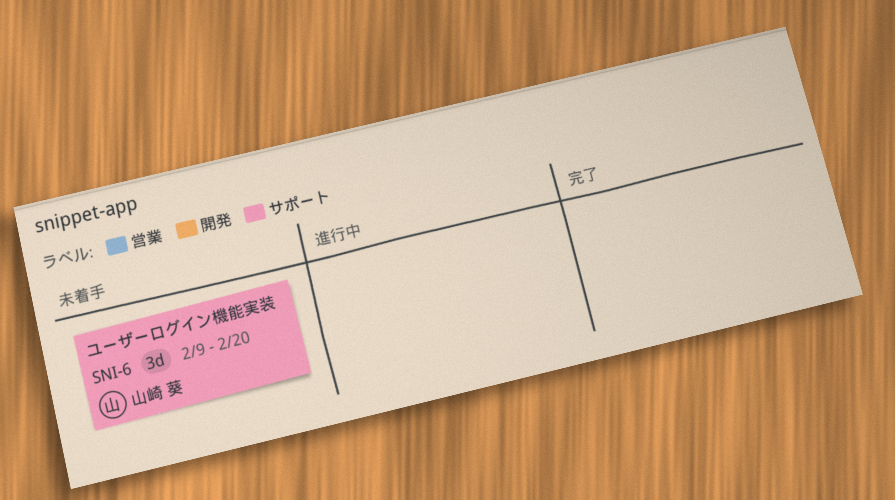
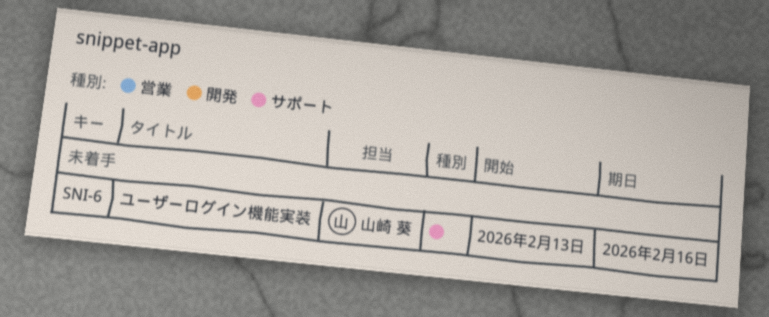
SNI-6, start: Feb 9 -> Feb 13
SNI-6, due: Feb 20 -> Feb 16

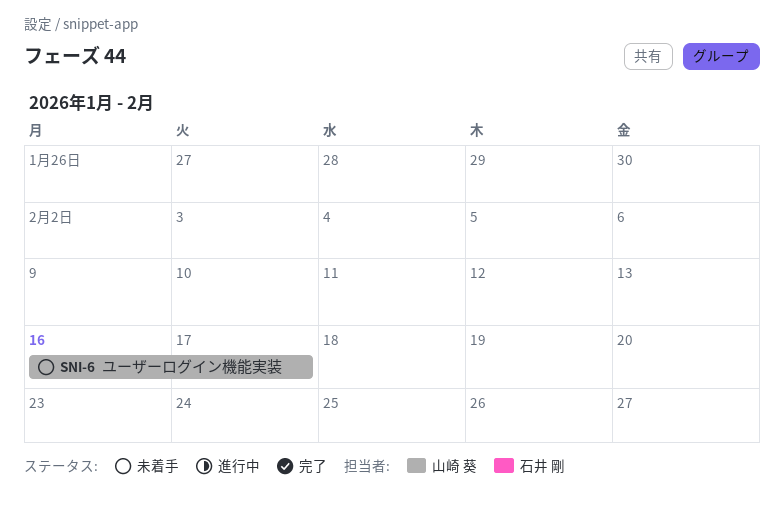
SNI-6, start: Feb 13 -> Feb 16
SNI-6, due: Feb 16 -> Feb 17

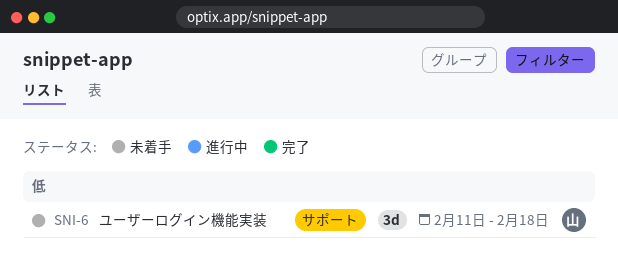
SNI-6, start: Feb 16 -> Feb 11
SNI-6, due: Feb 17 -> Feb 18

